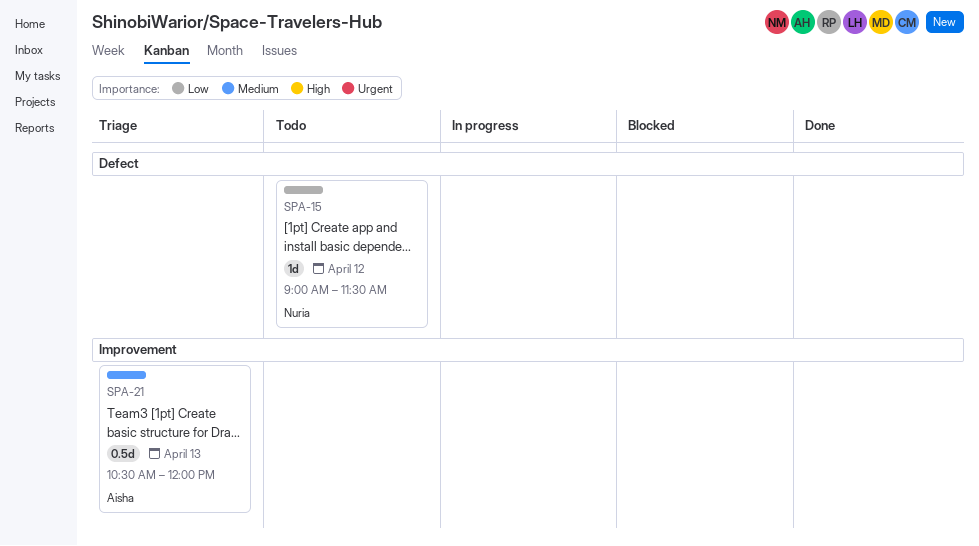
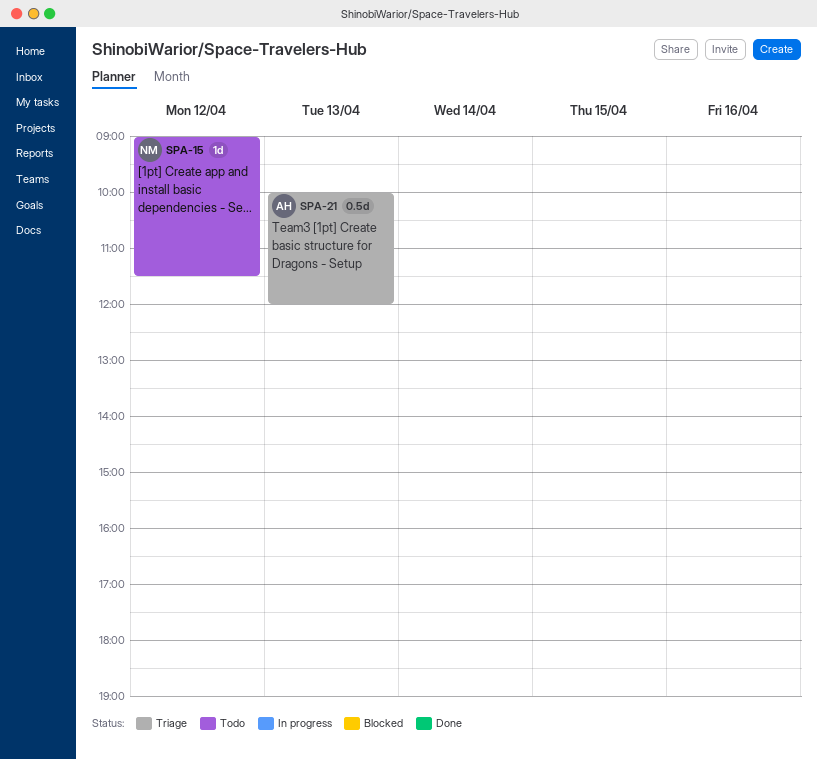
SPA-21, begins: 10:30 -> 10:00

